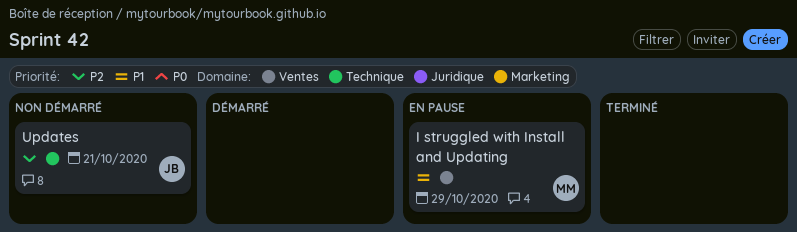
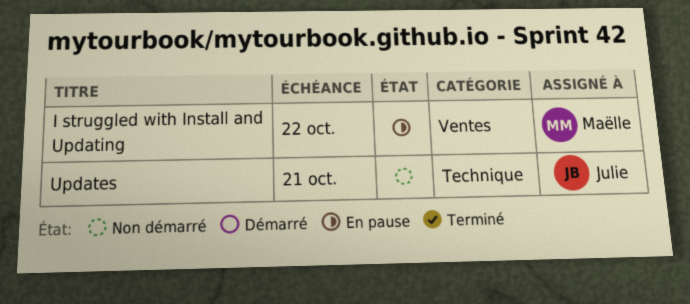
I struggled with Install and Updating, due: Oct 29 -> Oct 22

